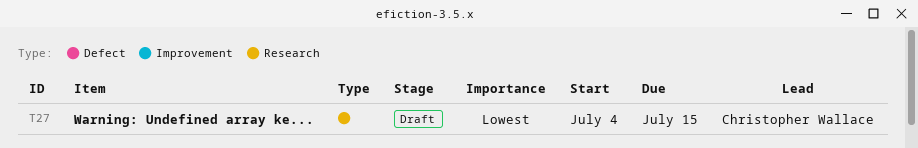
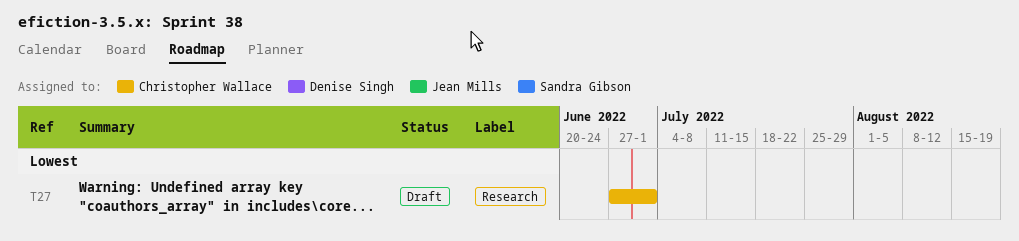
T27, start: Jul 4 -> Jun 27
T27, due: Jul 15 -> Jul 1

